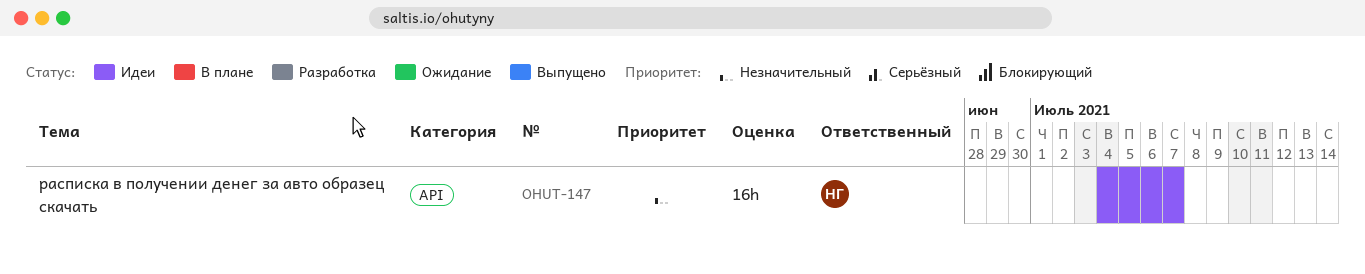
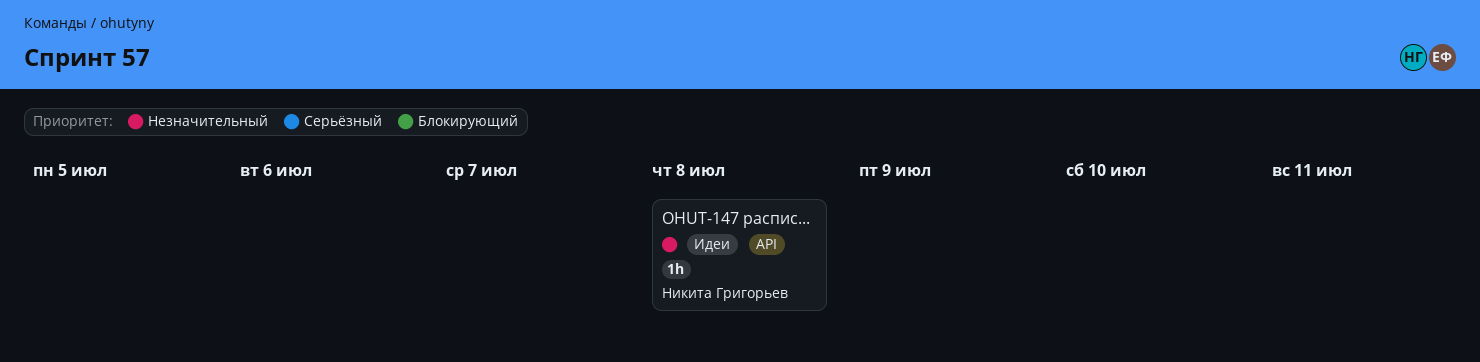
OHUT-147, estimate: 16h -> 1h
OHUT-147, due: Jul 7 -> Jul 8

